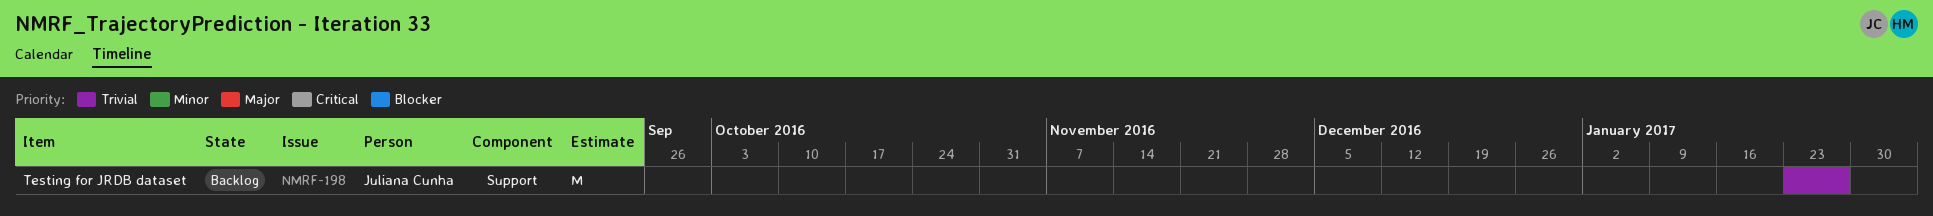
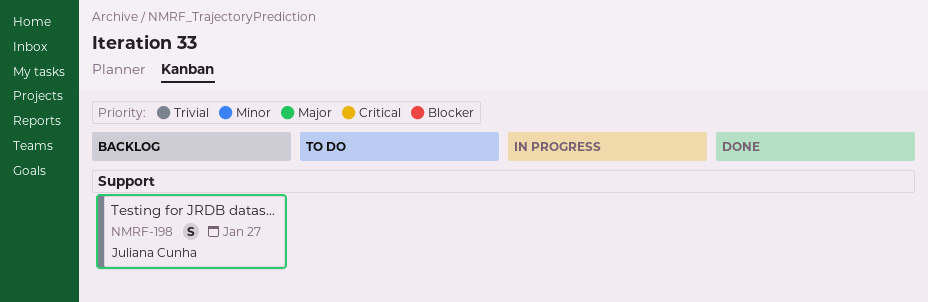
NMRF-198, estimate: M -> S

